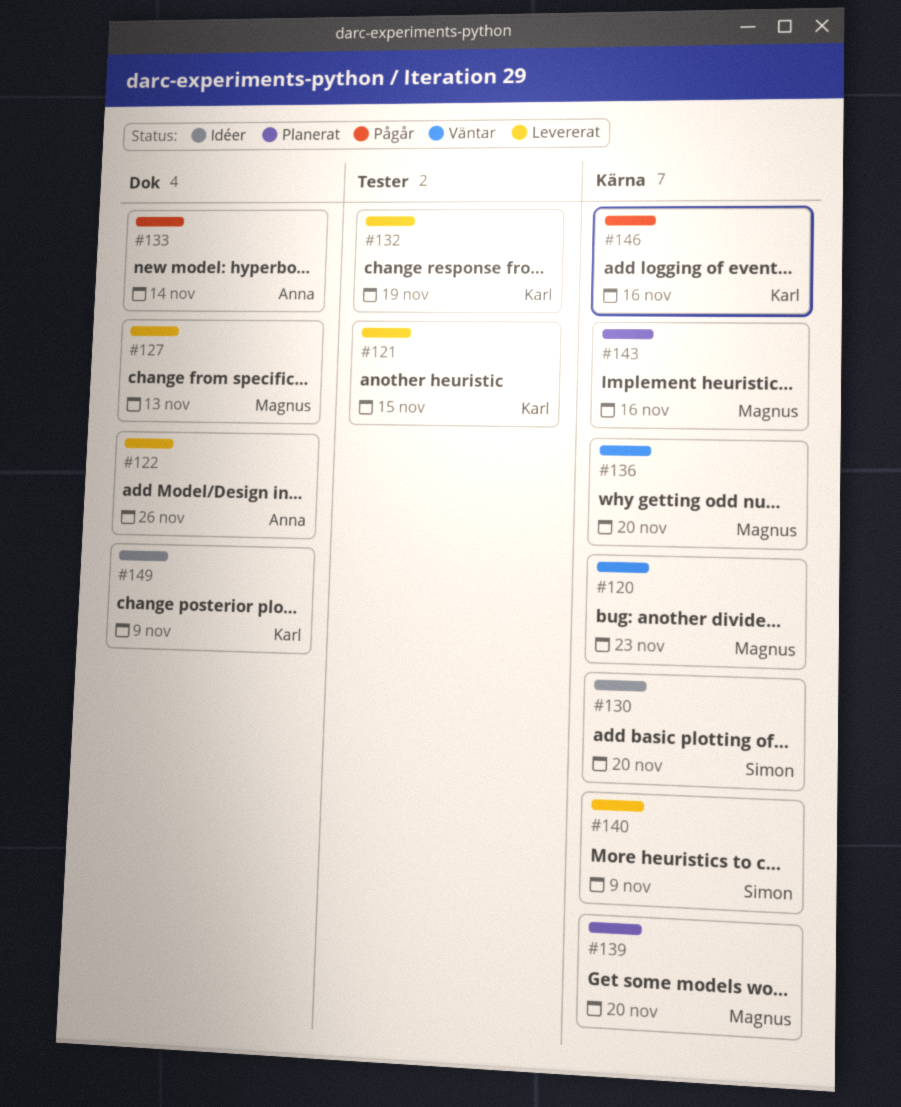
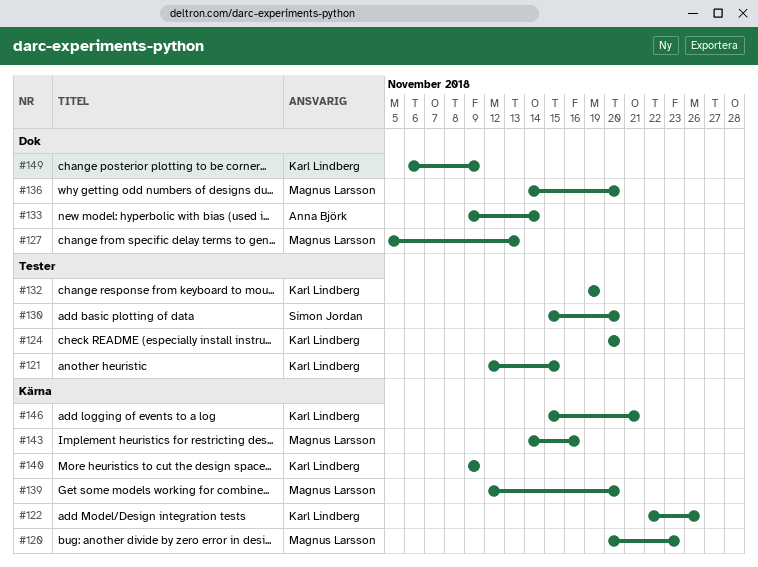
#122, owner: Anna Björk -> Karl Lindberg
#122, label: Dok -> Kärna
#124: none -> present
#130, label: Kärna -> Tester
#136, label: Kärna -> Dok
#140, owner: Simon Jordan -> Karl Lindberg
#146, due: Nov 16 -> Nov 21

